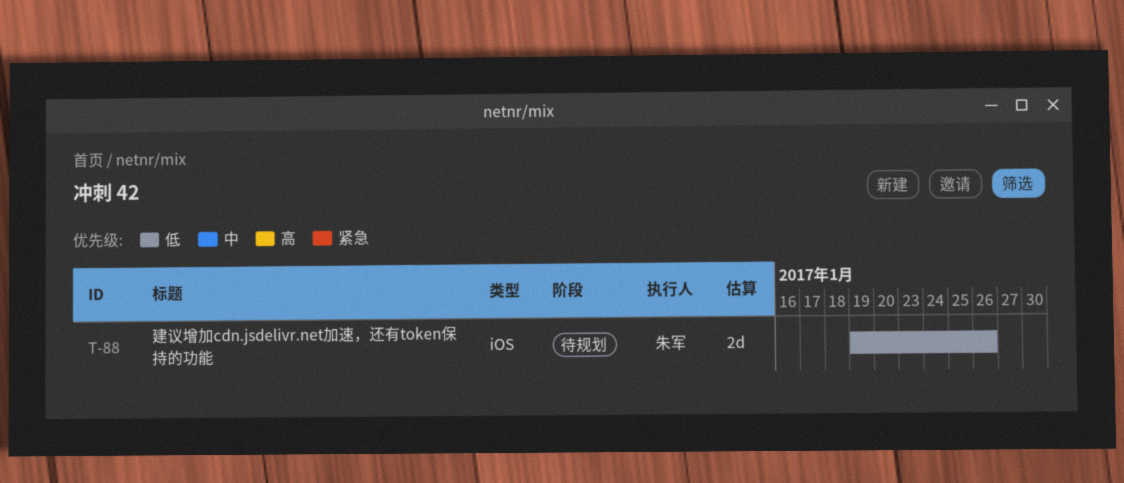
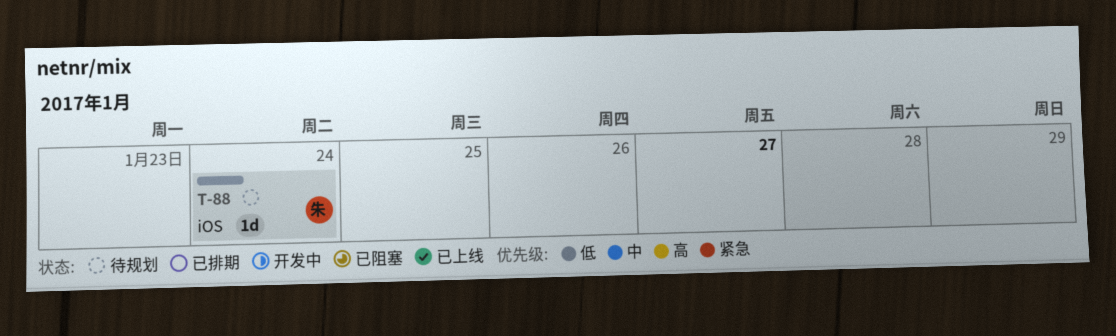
T-88, estimate: 2d -> 1d
T-88, due: Jan 26 -> Jan 24

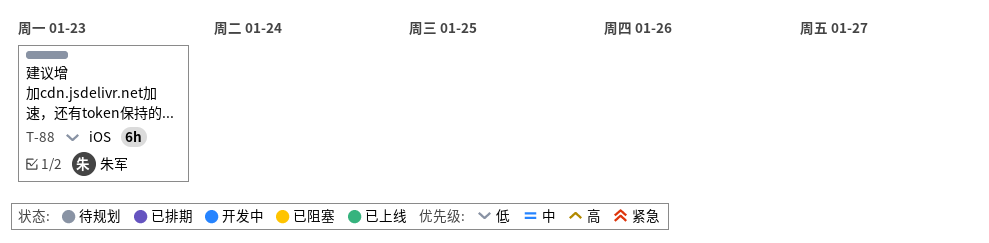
T-88, estimate: 1d -> 6h
T-88, due: Jan 24 -> Jan 23

